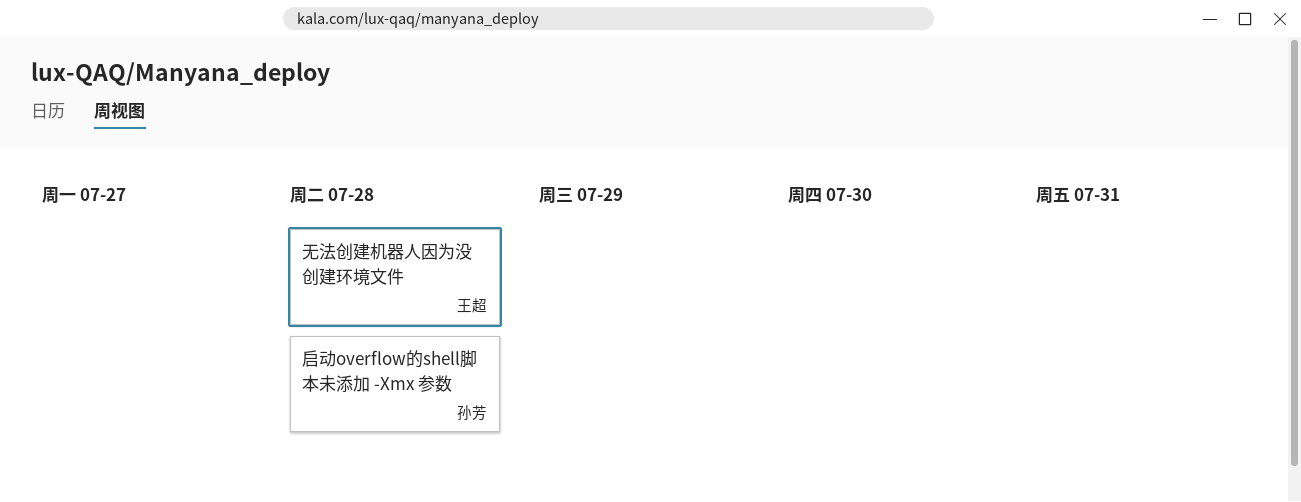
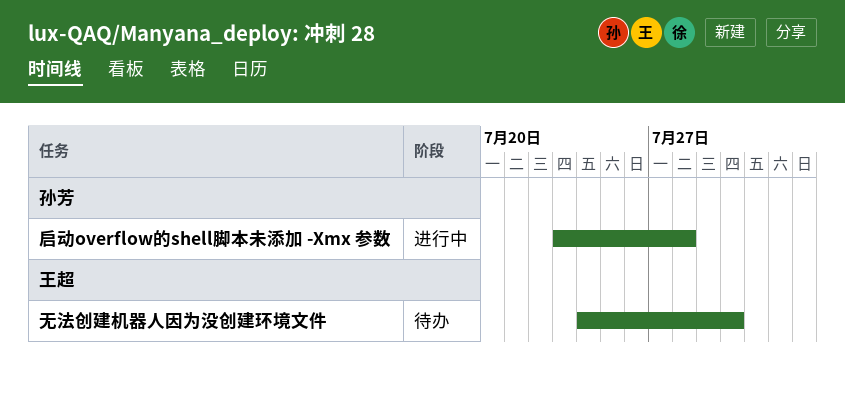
无法创建机器人因为没创建环境文件, due: Jul 28 -> Jul 30

